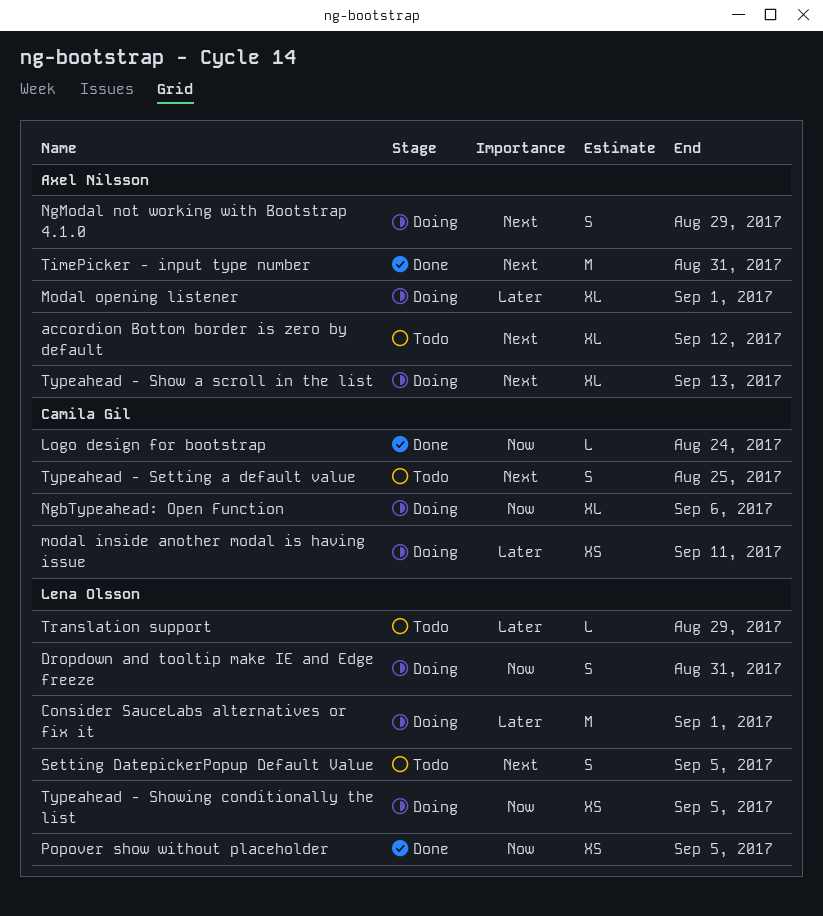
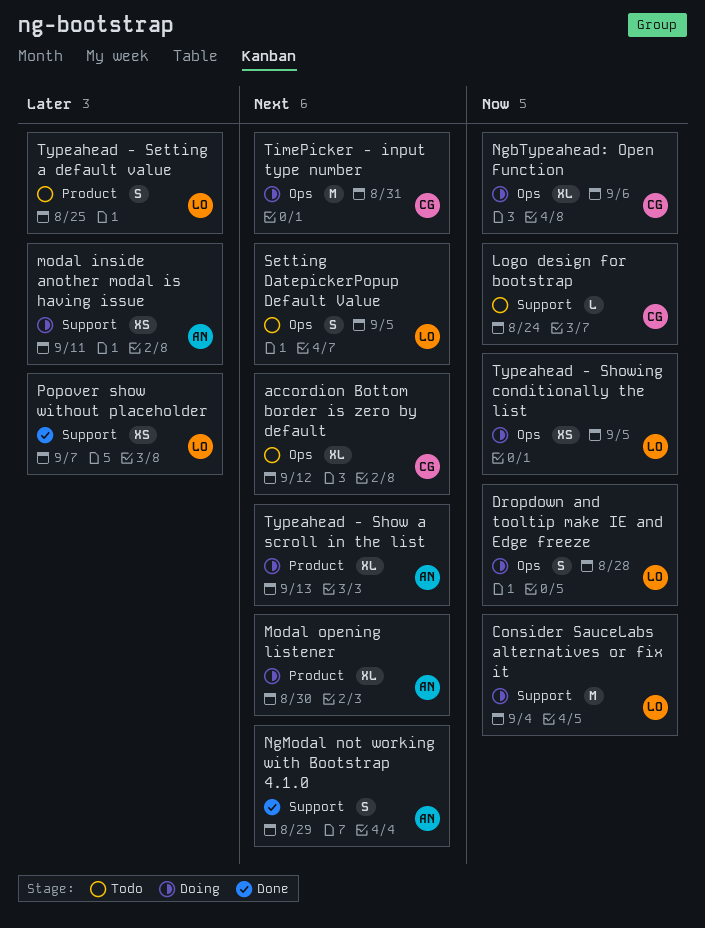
accordion Bottom border is zero by default, owner: Axel Nilsson -> Camila Gil
Consider SauceLabs alternatives or fix it, priority: Later -> Now
Consider SauceLabs alternatives or fix it, due: Sep 1 -> Sep 4
Dropdown and tooltip make IE and Edge freeze, due: Aug 31 -> Aug 28
Logo design for bootstrap, status: Done -> Todo
modal inside another modal is having issue, owner: Camila Gil -> Axel Nilsson
Modal opening listener, priority: Later -> Next
Modal opening listener, due: Sep 1 -> Aug 30
NgModal not working with Bootstrap 4.1.0, status: Doing -> Done
Popover show without placeholder, priority: Now -> Later
Popover show without placeholder, due: Sep 5 -> Sep 7
TimePicker - input type number, status: Done -> Doing
TimePicker - input type number, owner: Axel Nilsson -> Camila Gil
Translation support: present -> none
Typeahead - Setting a default value, owner: Camila Gil -> Lena Olsson
Typeahead - Setting a default value, priority: Next -> Later

